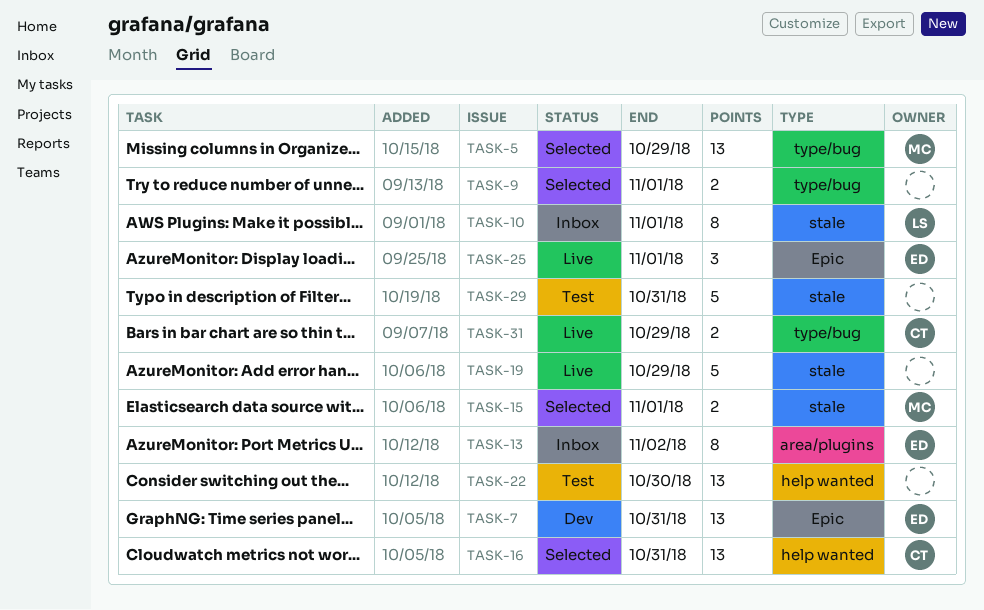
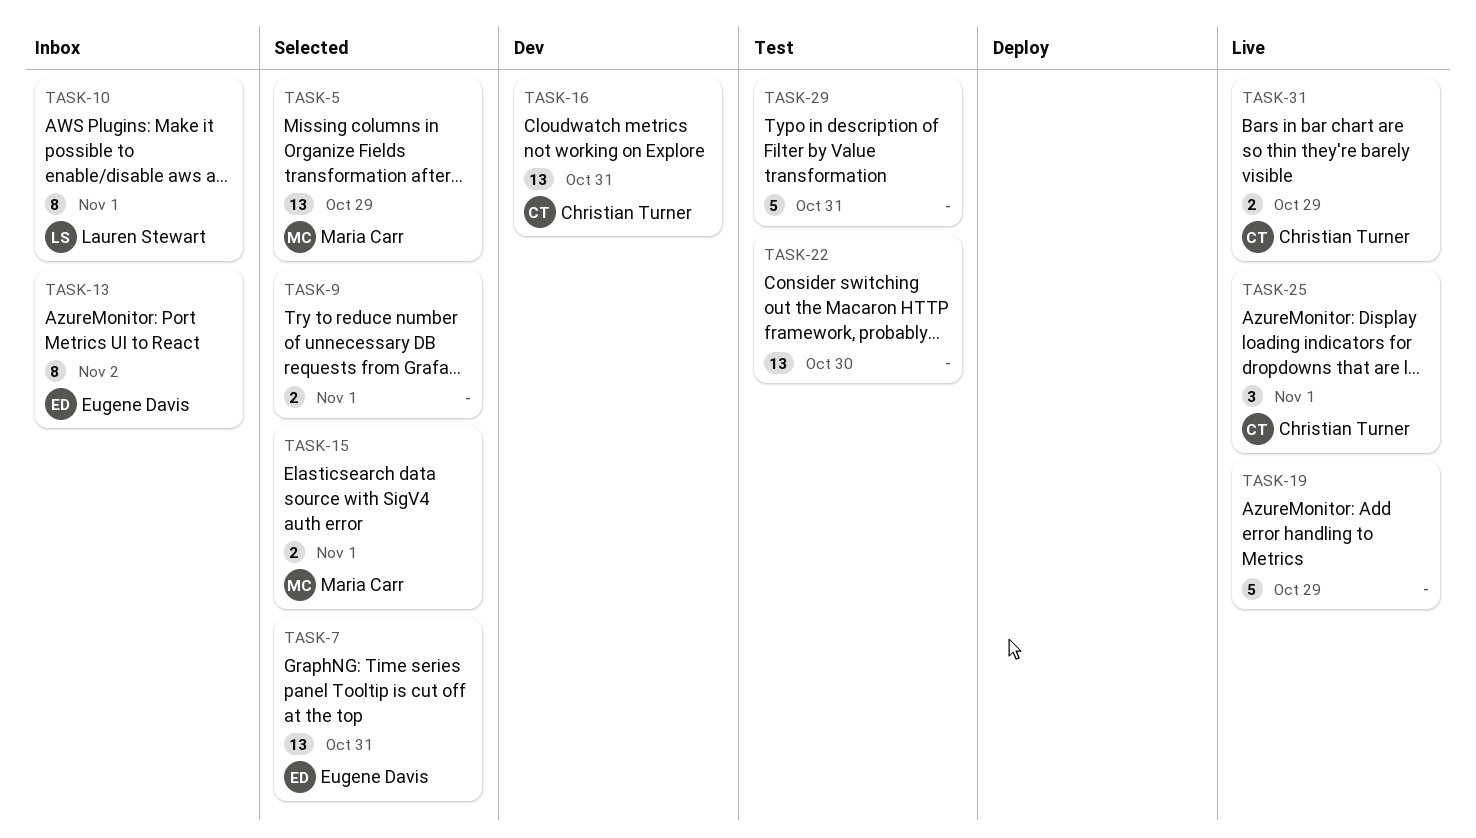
TASK-7, status: Dev -> Selected
TASK-16, status: Selected -> Dev
TASK-25, owner: Eugene Davis -> Christian Turner

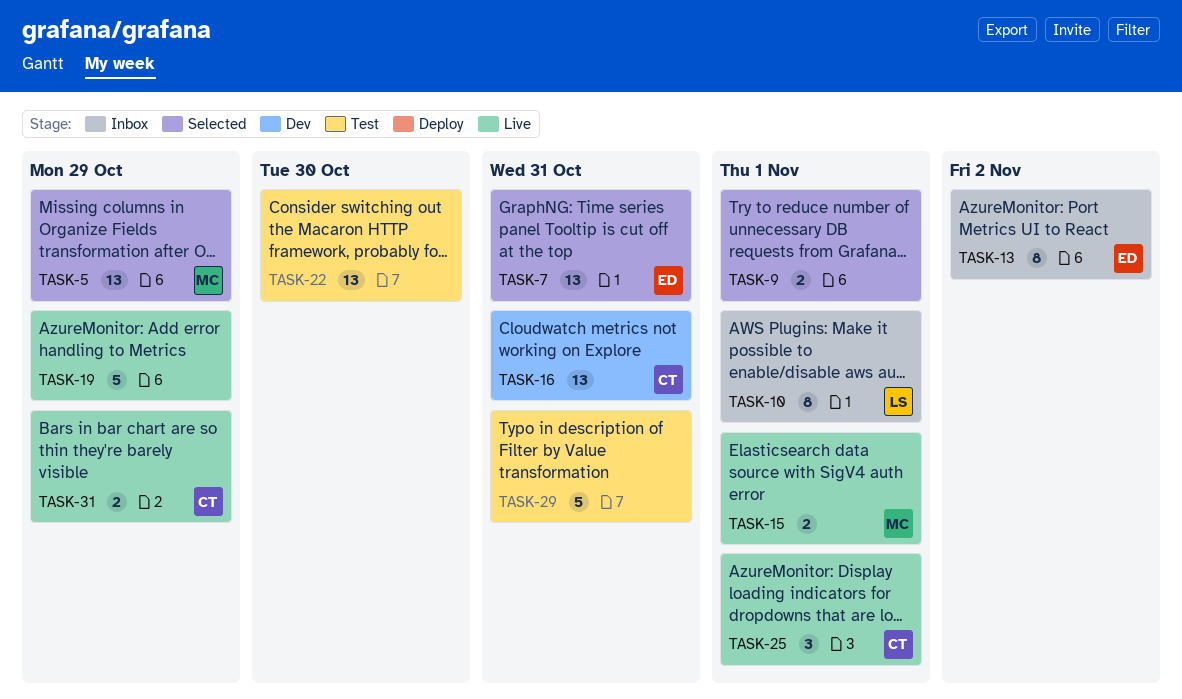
TASK-15, status: Selected -> Live

